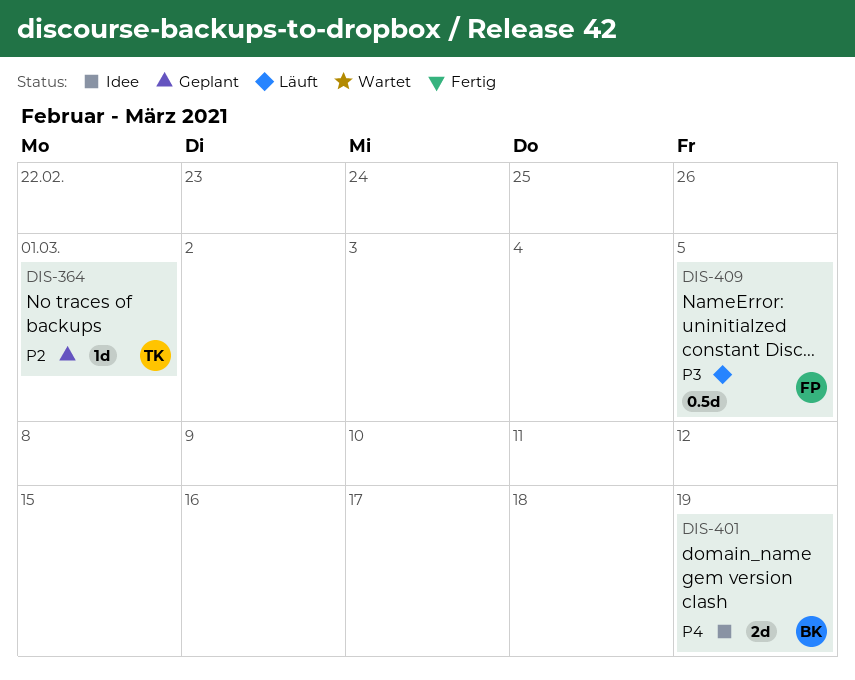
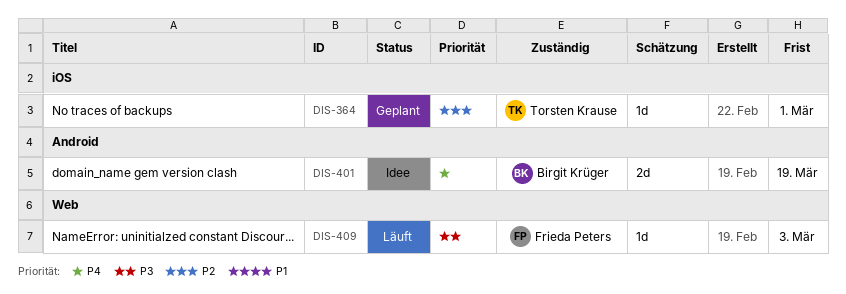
DIS-409, estimate: 0.5d -> 1d
DIS-409, due: Mar 5 -> Mar 3

